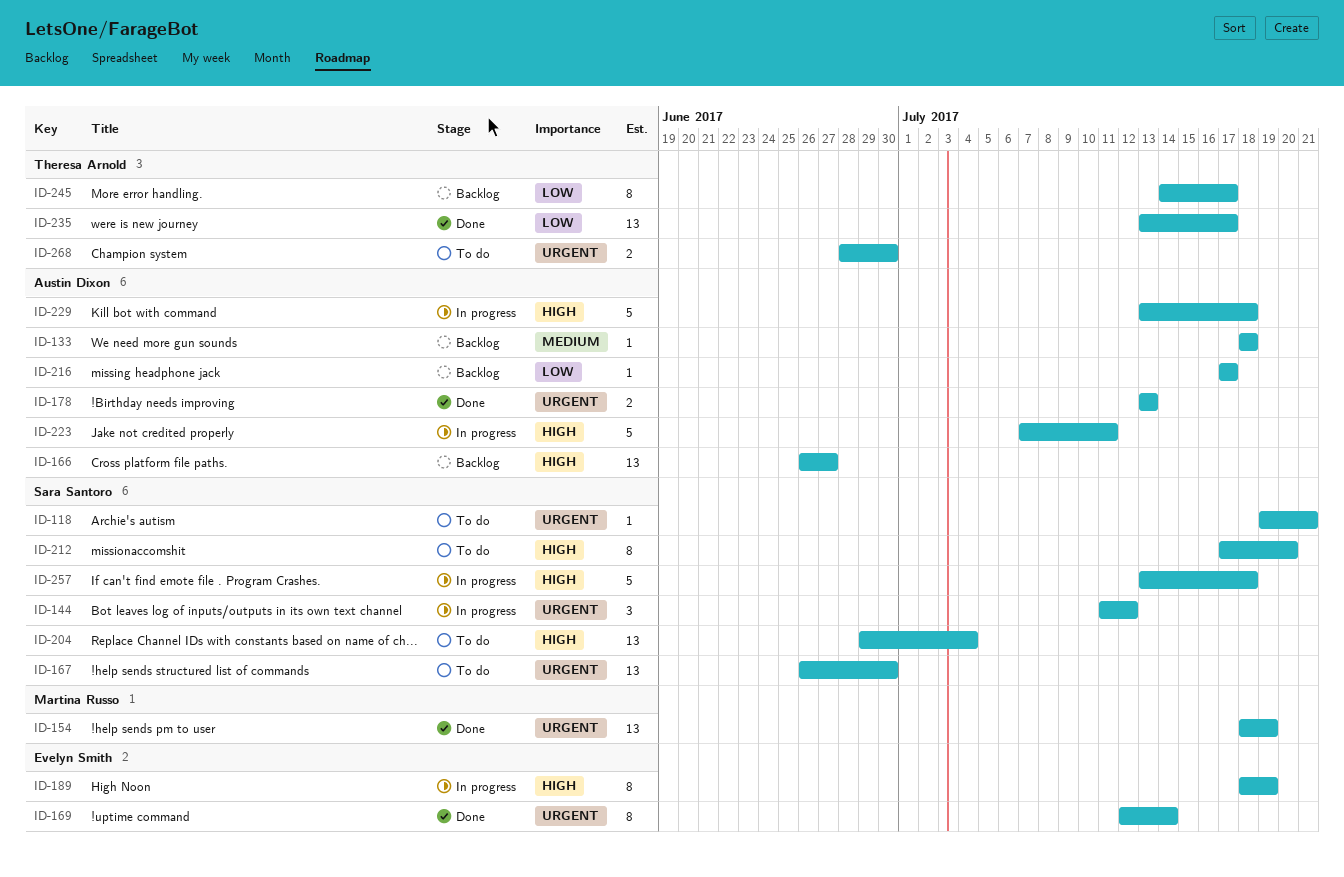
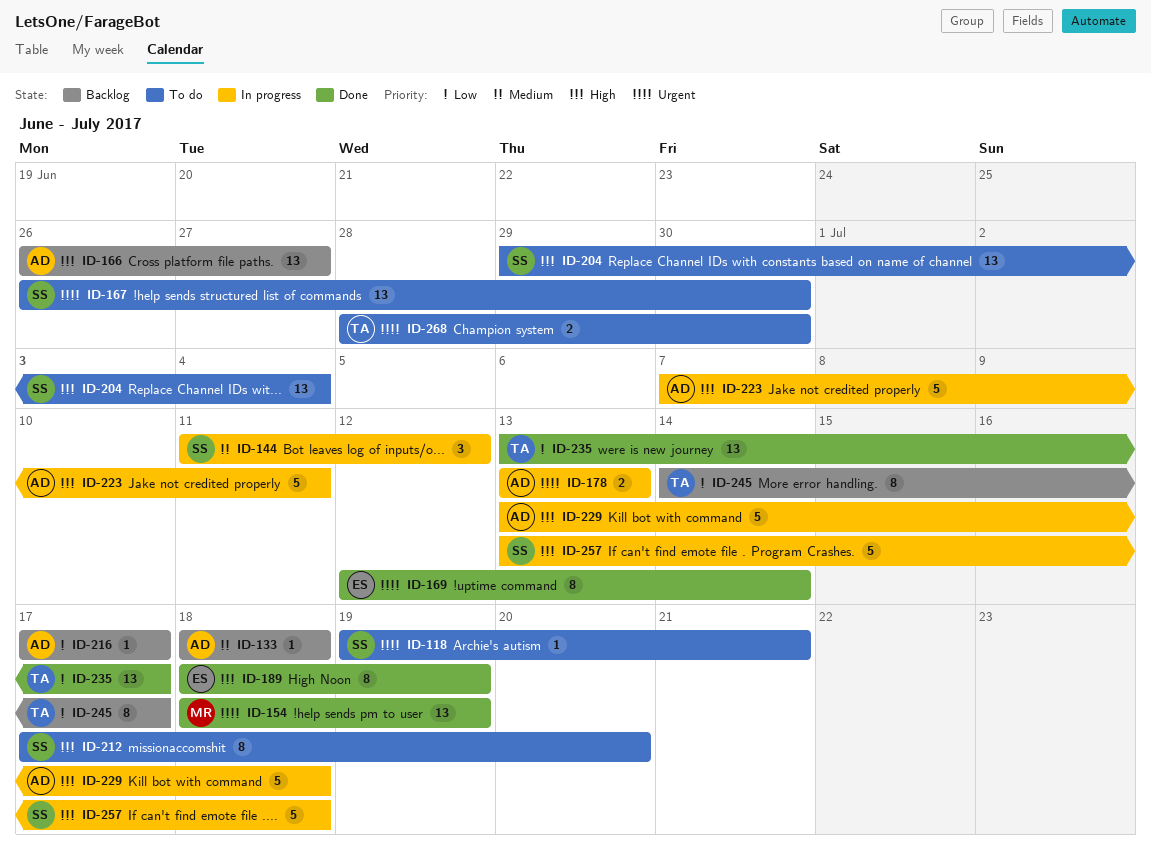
ID-144, priority: Urgent -> Medium
ID-178, status: Done -> In progress
ID-189, status: In progress -> Done

